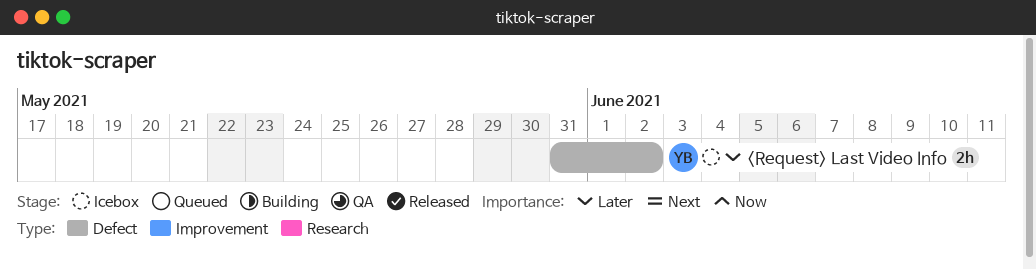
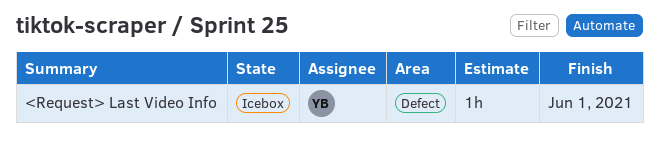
<Request> Last Video Info, estimate: 2h -> 1h
<Request> Last Video Info, due: Jun 2 -> Jun 1

